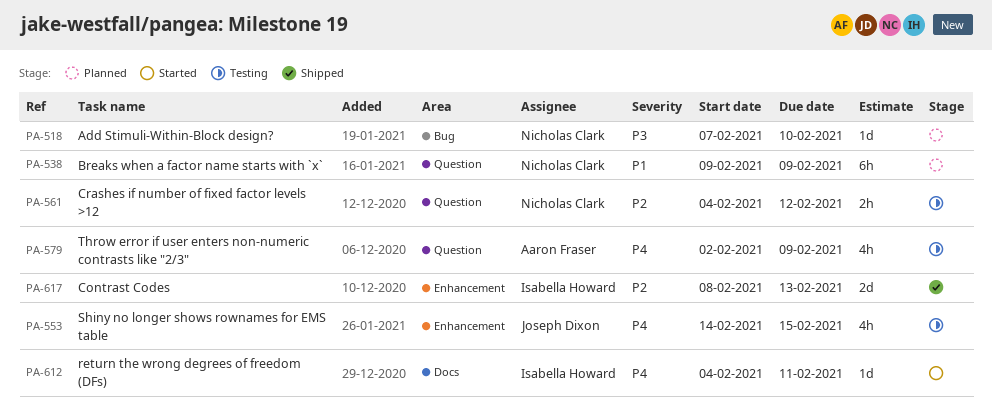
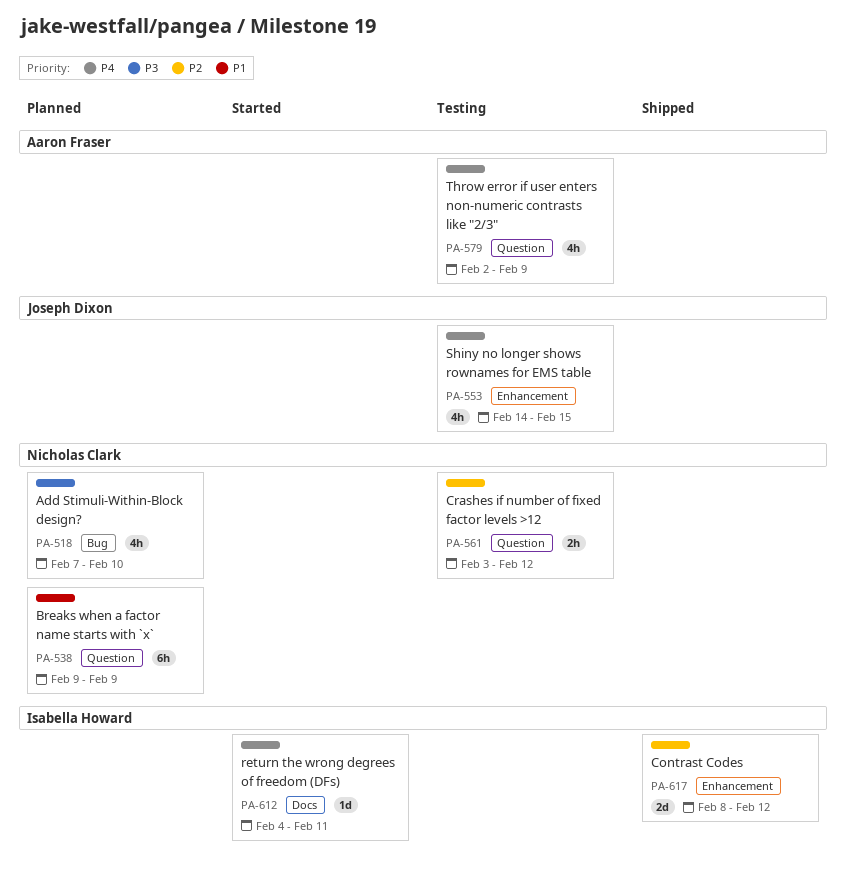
PA-518, estimate: 1d -> 4h
PA-561, start: Feb 4 -> Feb 3
PA-617, due: Feb 13 -> Feb 12

